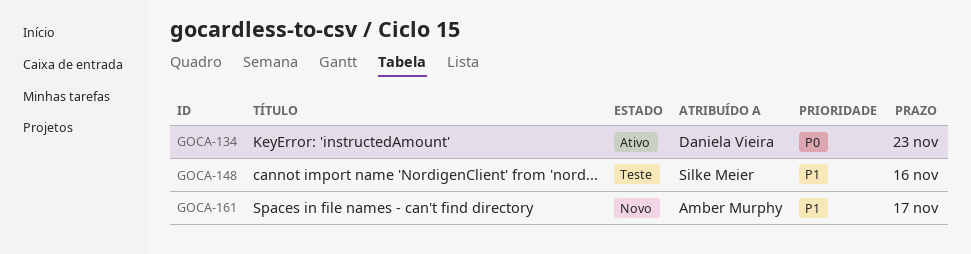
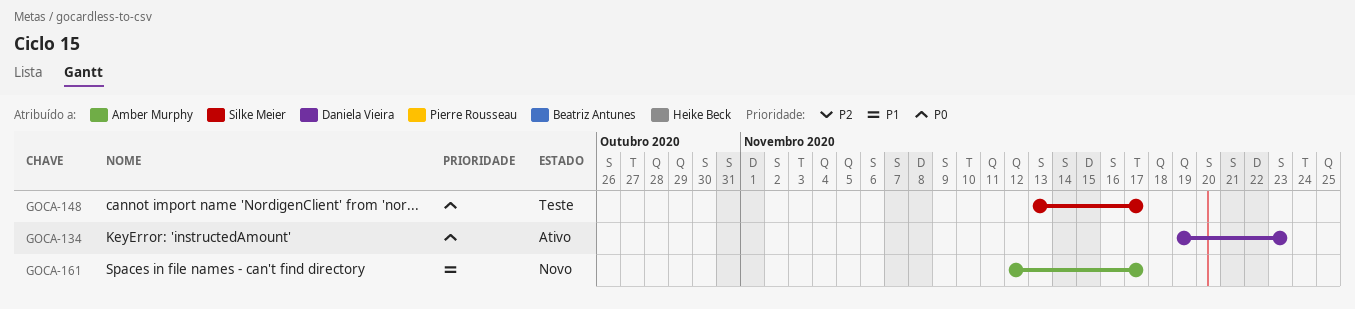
GOCA-148, priority: P1 -> P0
GOCA-148, due: Nov 16 -> Nov 17

